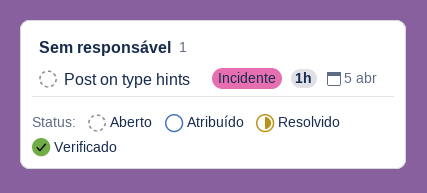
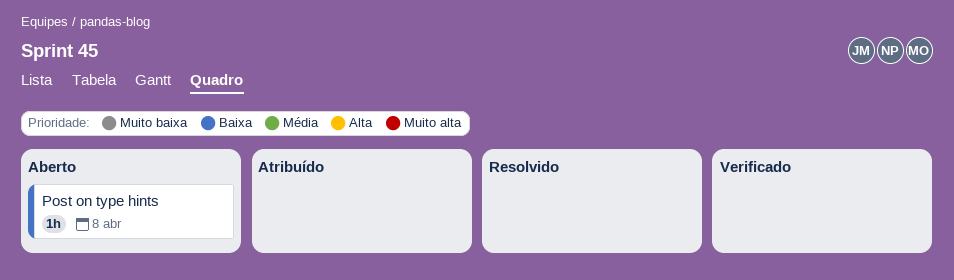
Post on type hints, due: Apr 5 -> Apr 8

